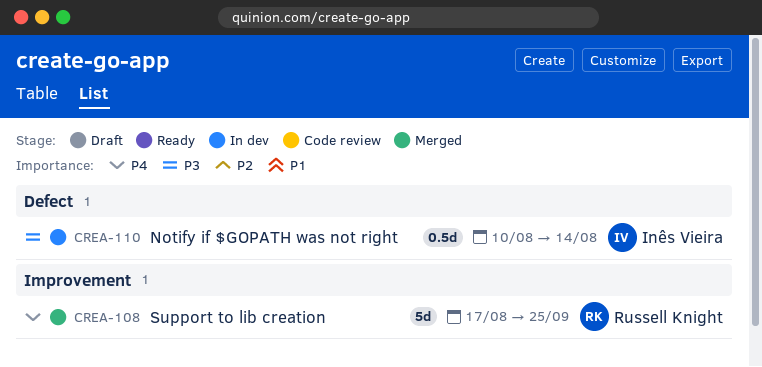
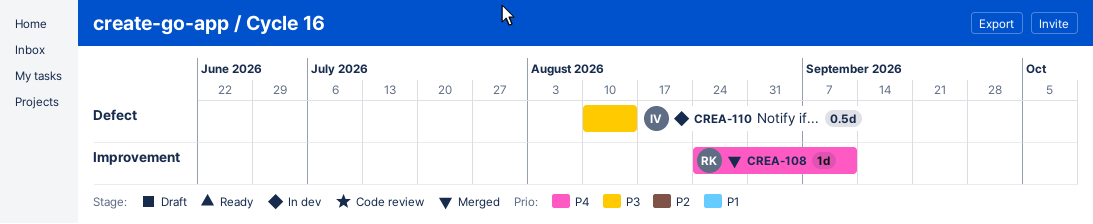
CREA-108, estimate: 5d -> 1d
CREA-108, start: Aug 17 -> Aug 24
CREA-108, due: Sep 25 -> Sep 11

